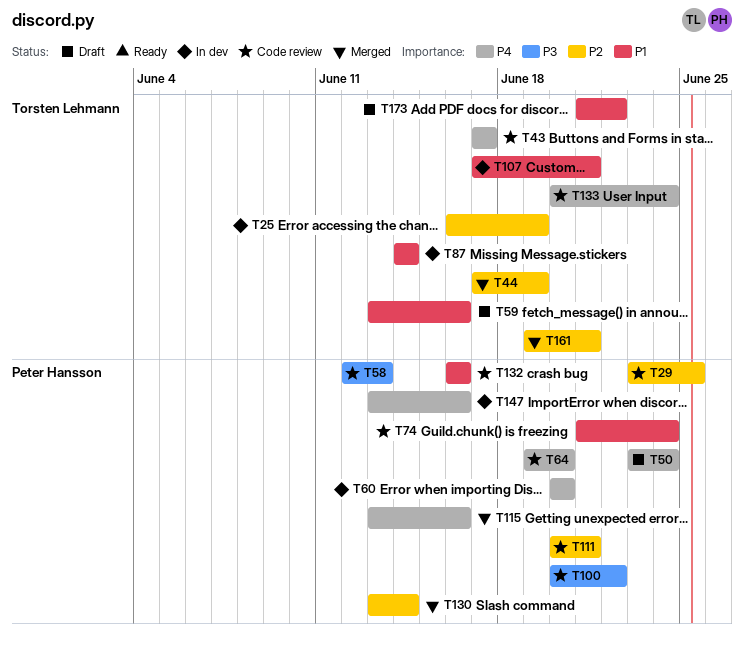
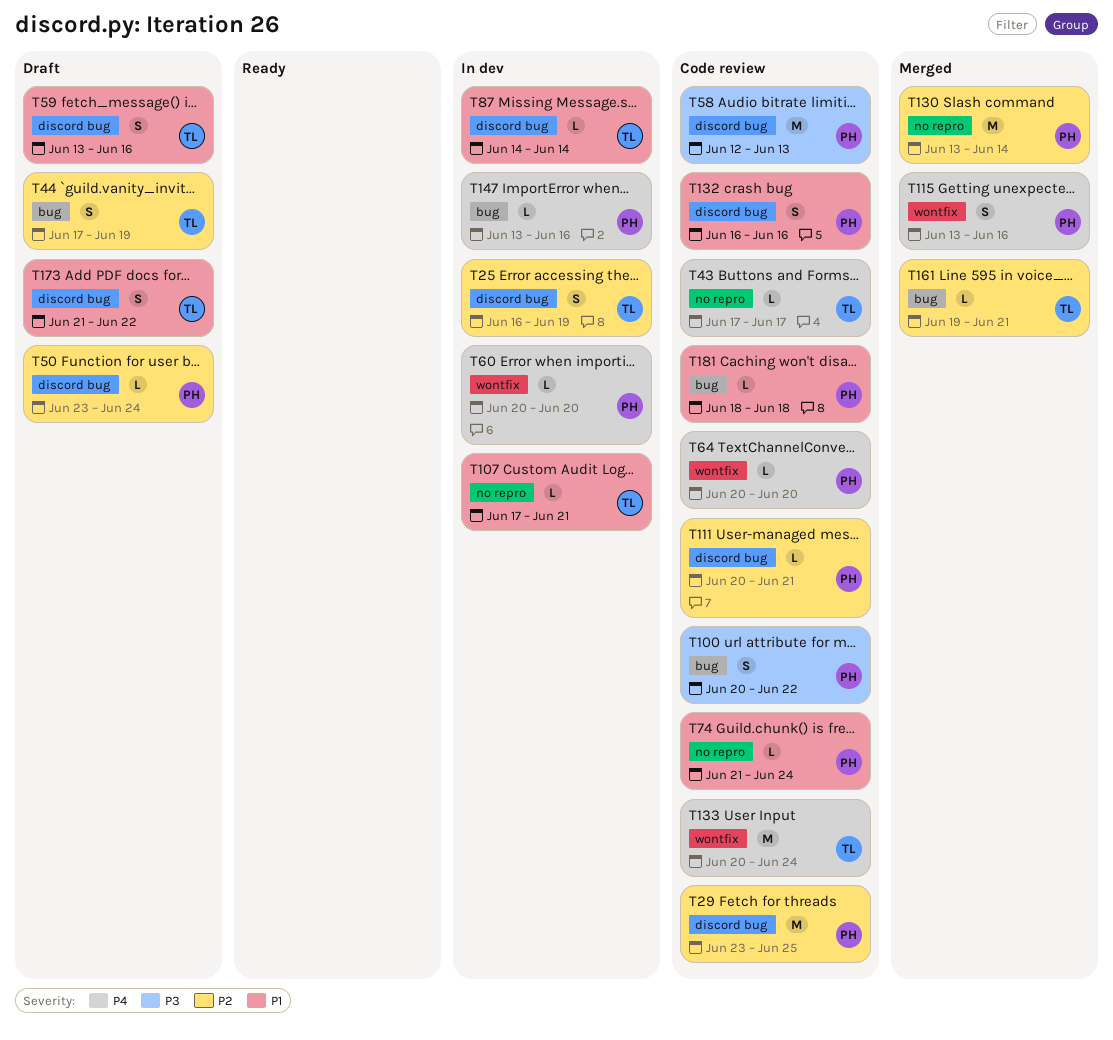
T44, status: Merged -> Draft
T50, priority: P4 -> P2
T64, start: Jun 19 -> Jun 20
T181: none -> present

